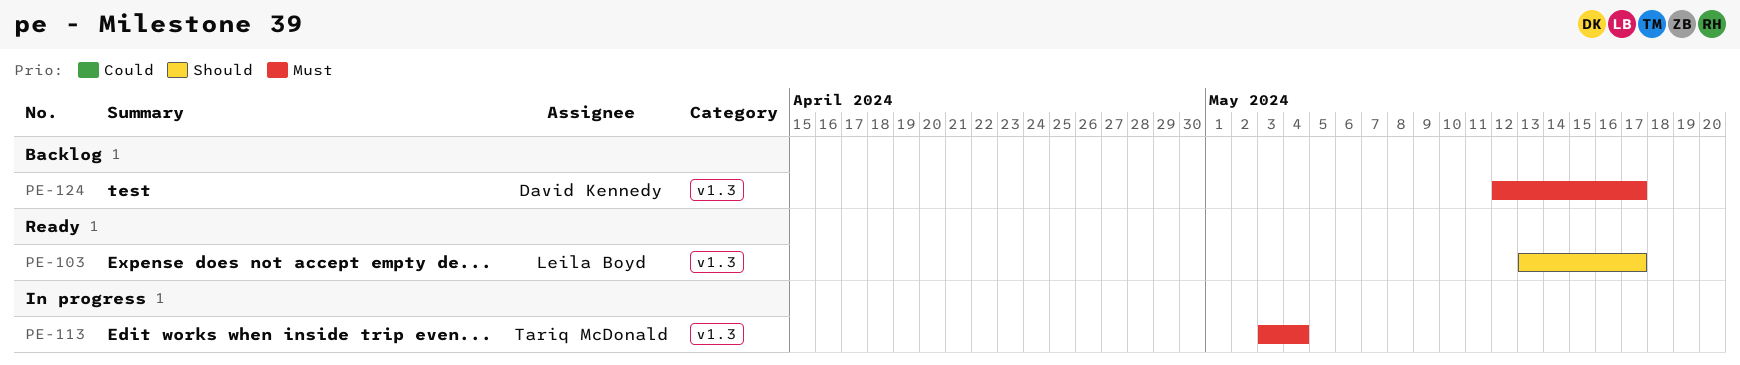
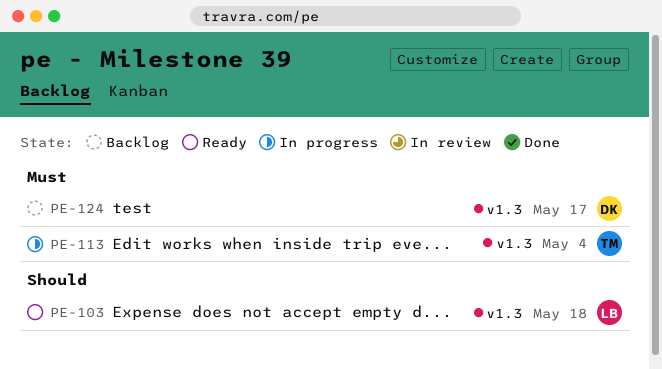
PE-103, due: May 17 -> May 18

